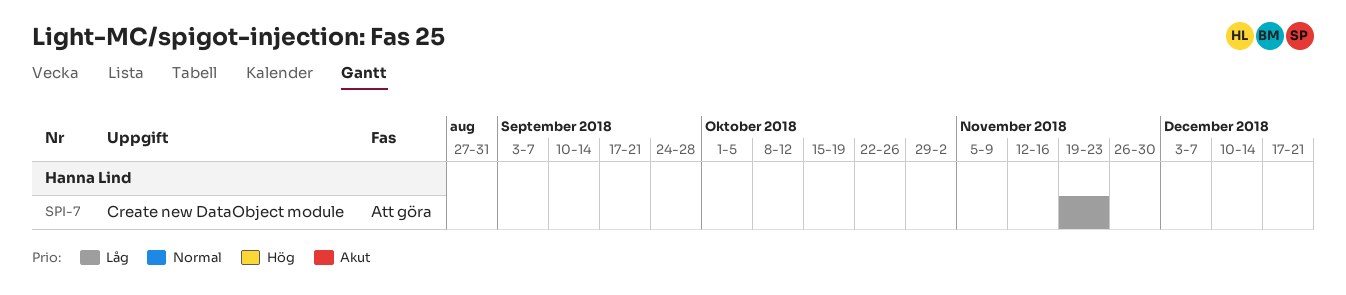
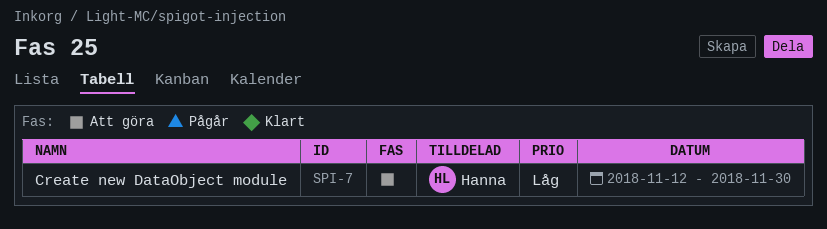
SPI-7, start: Nov 19 -> Nov 12
SPI-7, due: Nov 23 -> Nov 30

